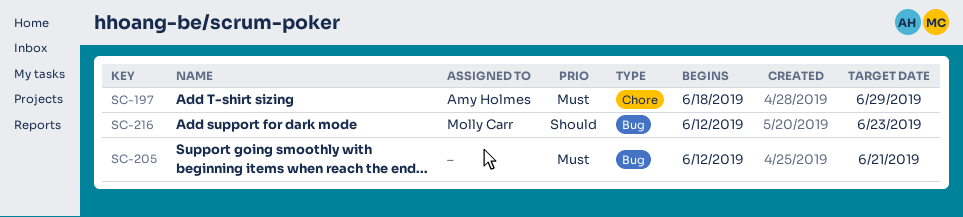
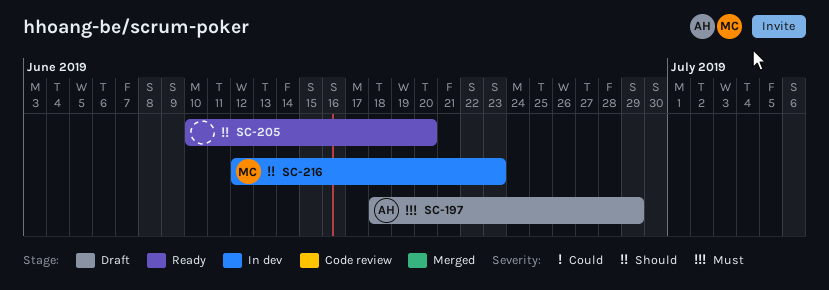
SC-205, priority: Must -> Should
SC-205, start: Jun 12 -> Jun 10
SC-205, due: Jun 21 -> Jun 20

